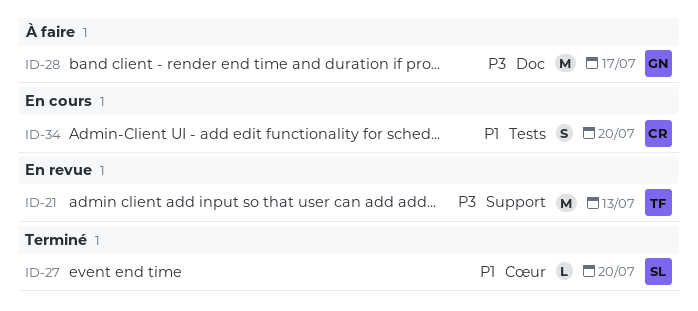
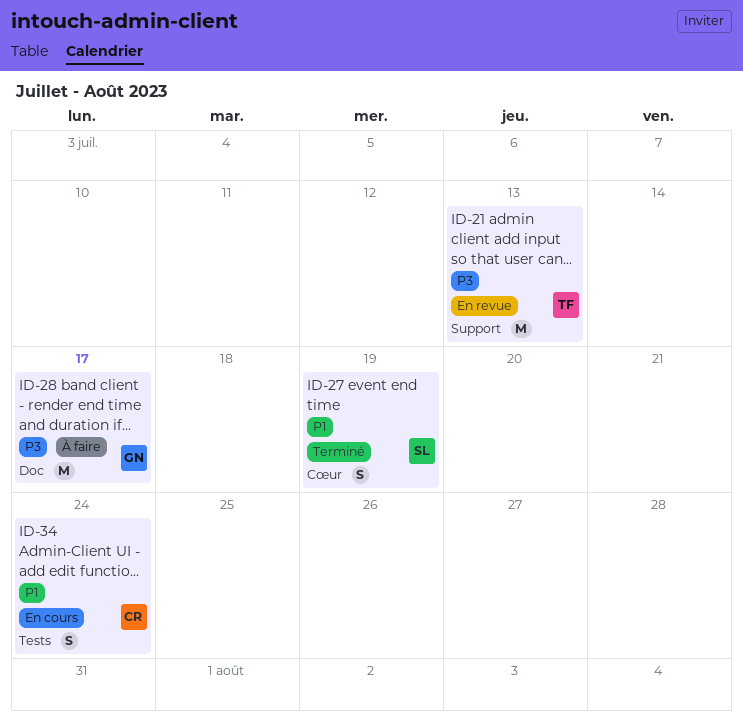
ID-27, estimate: L -> S
ID-27, due: Jul 20 -> Jul 19
ID-34, due: Jul 20 -> Jul 24

